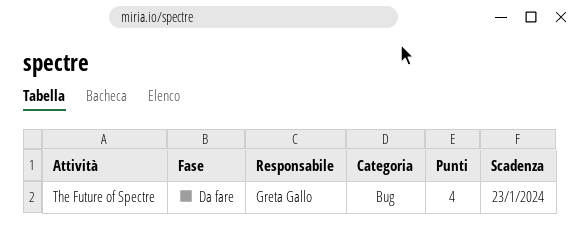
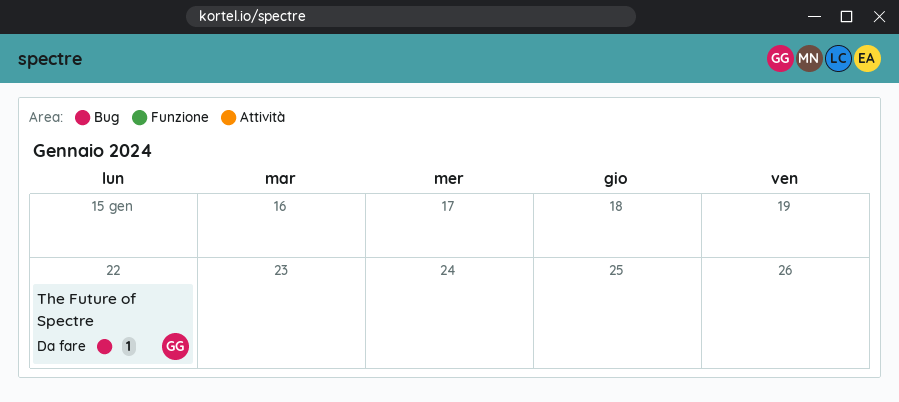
The Future of Spectre, estimate: 4 -> 1
The Future of Spectre, due: Jan 23 -> Jan 22

